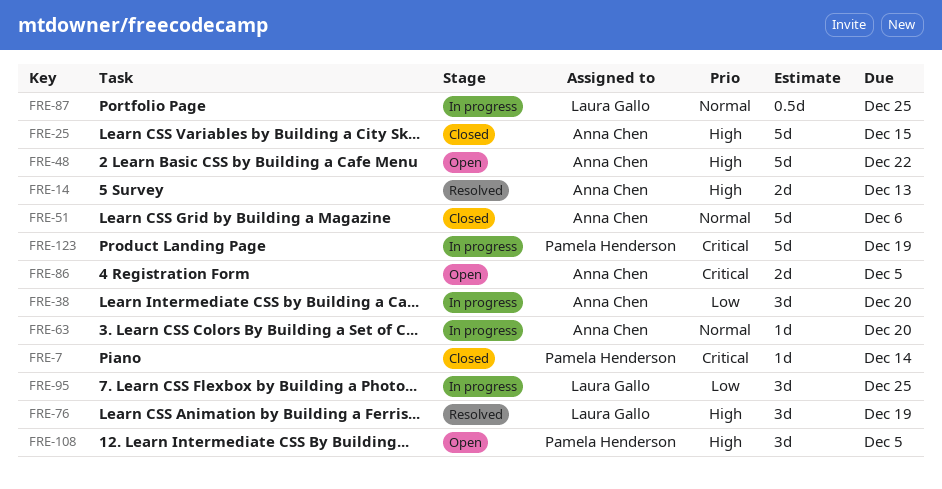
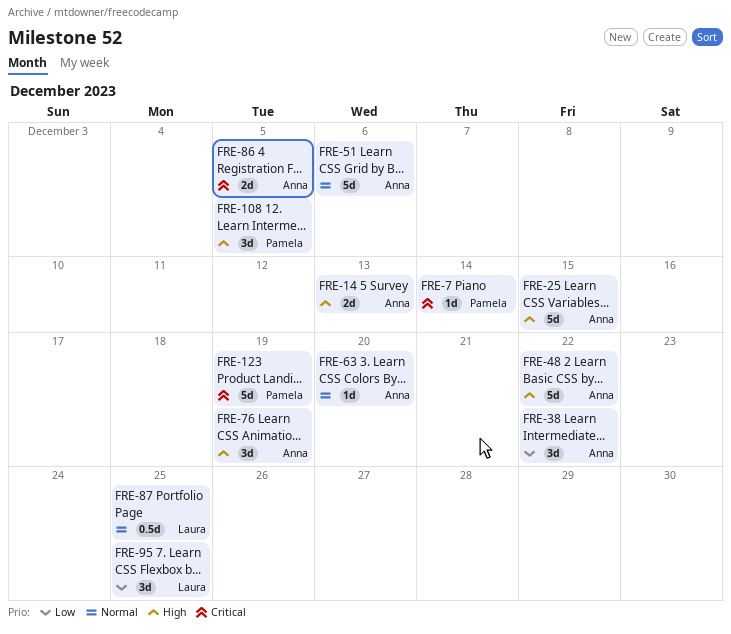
FRE-38, due: Dec 20 -> Dec 22
FRE-76, owner: Laura Gallo -> Anna Chen

